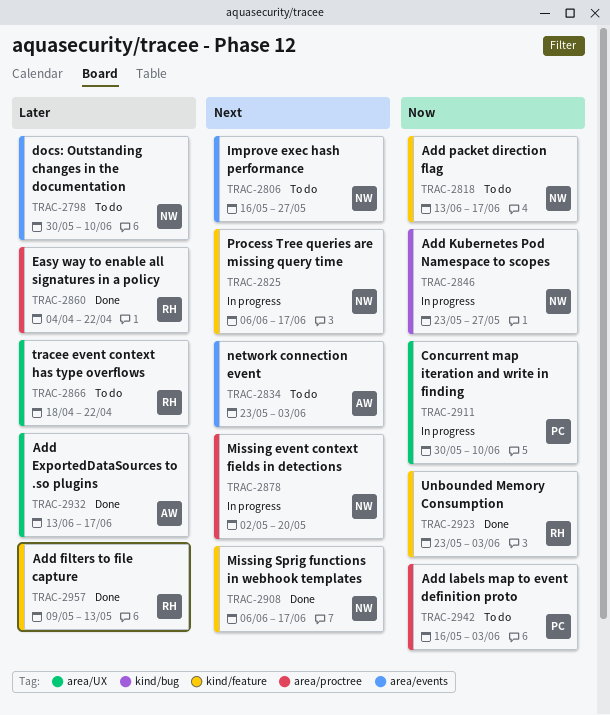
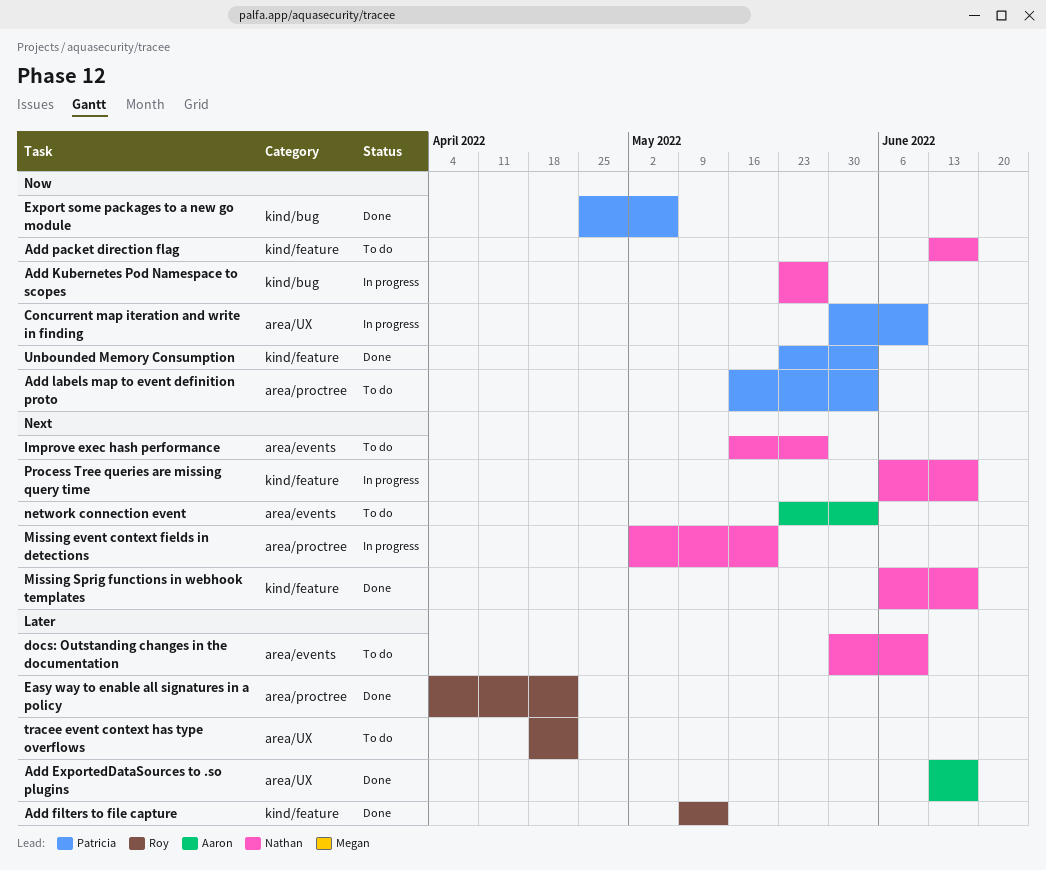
Export some packages to a new go module: none -> present
Unbounded Memory Consumption, owner: Roy -> Patricia

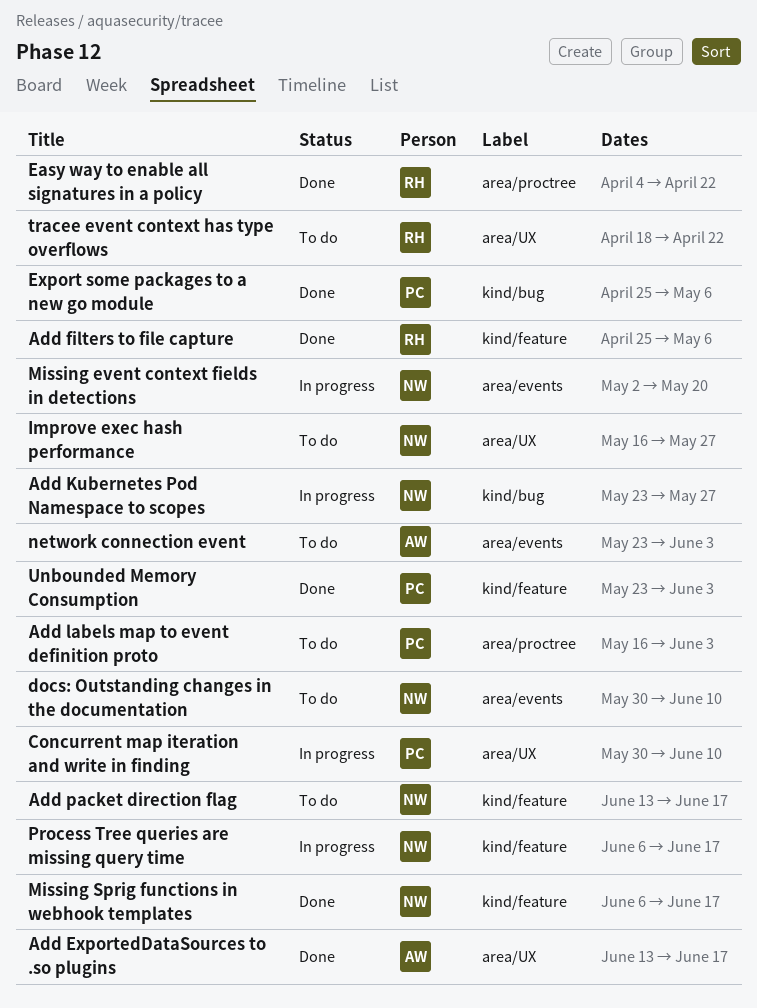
Add filters to file capture, start: May 9 -> Apr 25
Add filters to file capture, due: May 13 -> May 6
Improve exec hash performance, label: area/events -> area/UX
Missing event context fields in detections, label: area/proctree -> area/events

